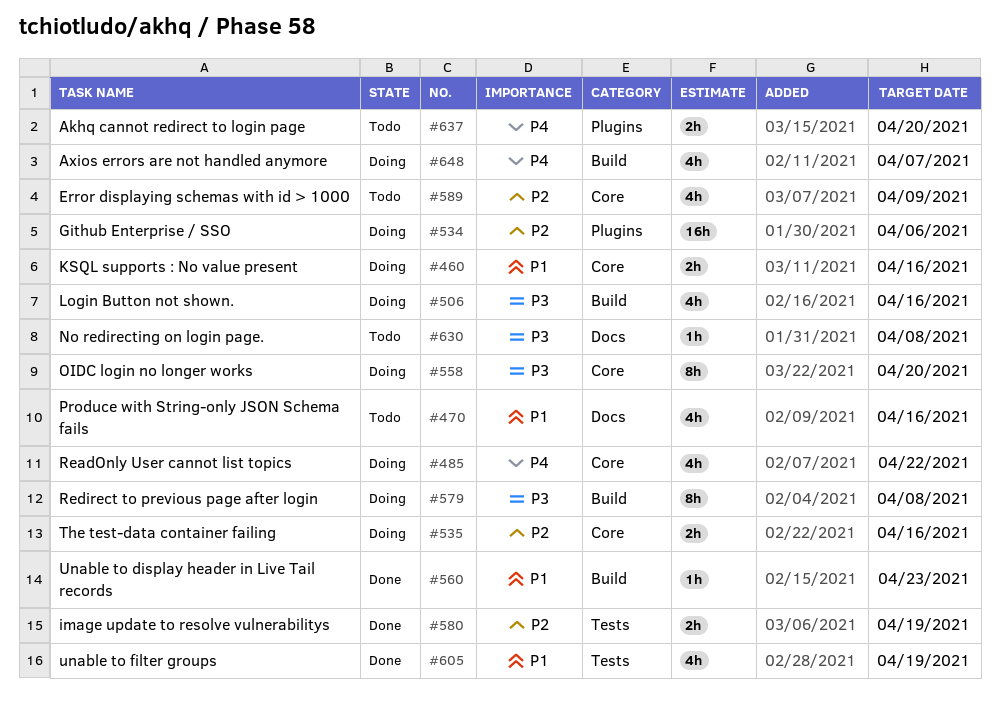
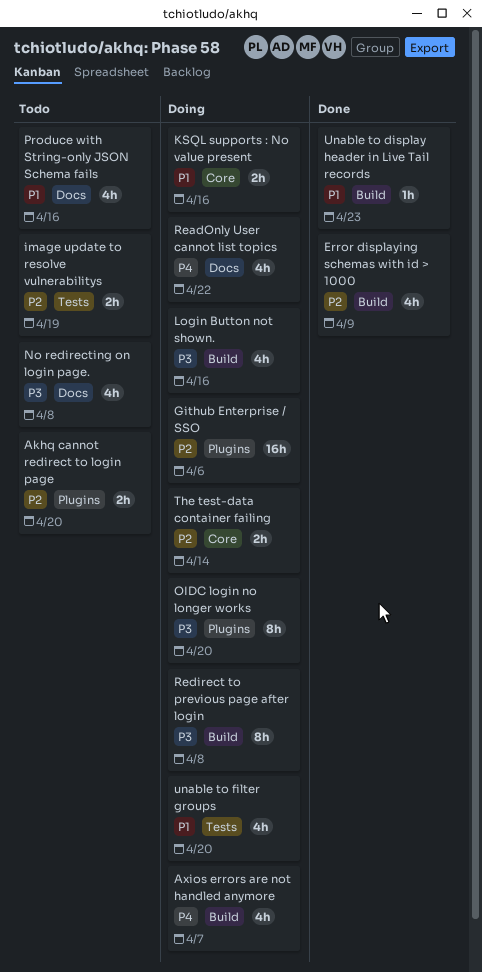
Akhq cannot redirect to login page, priority: P4 -> P2
Error displaying schemas with id > 1000, status: Todo -> Done
Error displaying schemas with id > 1000, label: Core -> Build
image update to resolve vulnerabilitys, status: Done -> Todo
No redirecting on login page., estimate: 1h -> 4h
OIDC login no longer works, label: Core -> Plugins
ReadOnly User cannot list topics, label: Core -> Docs
The test-data container failing, due: Apr 16 -> Apr 14
unable to filter groups, status: Done -> Doing
unable to filter groups, due: Apr 19 -> Apr 20

